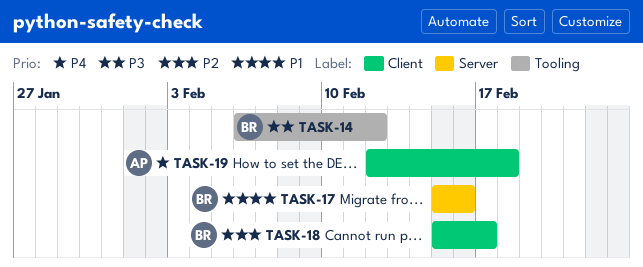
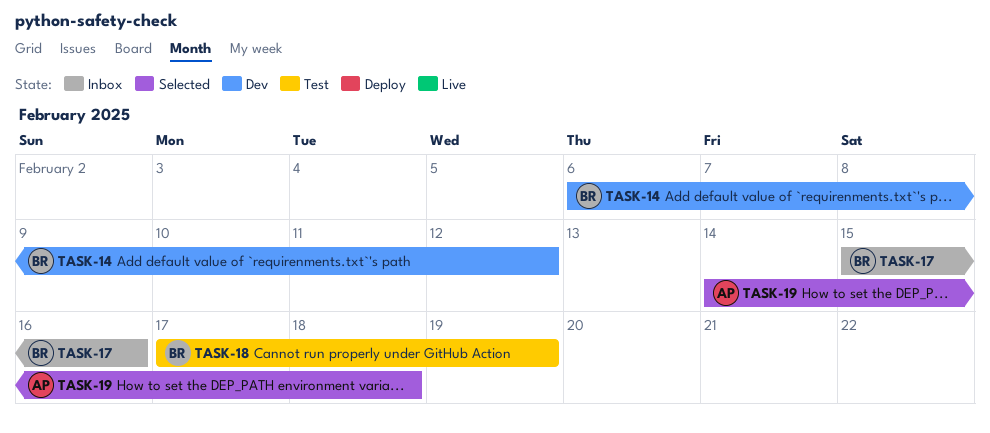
TASK-18, start: Feb 15 -> Feb 17
TASK-18, due: Feb 17 -> Feb 19
TASK-19, start: Feb 12 -> Feb 14

